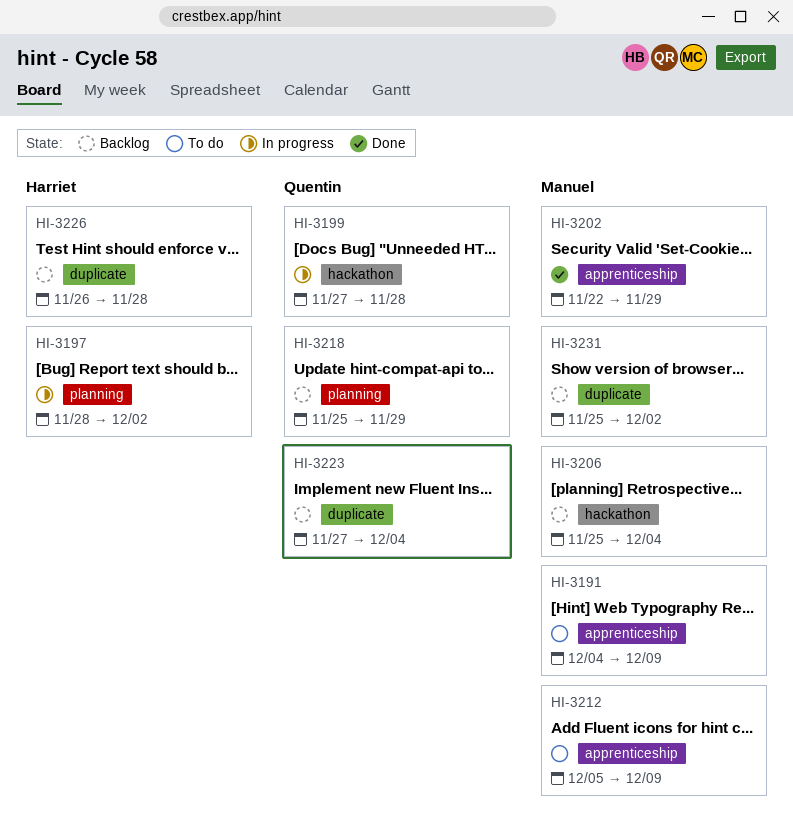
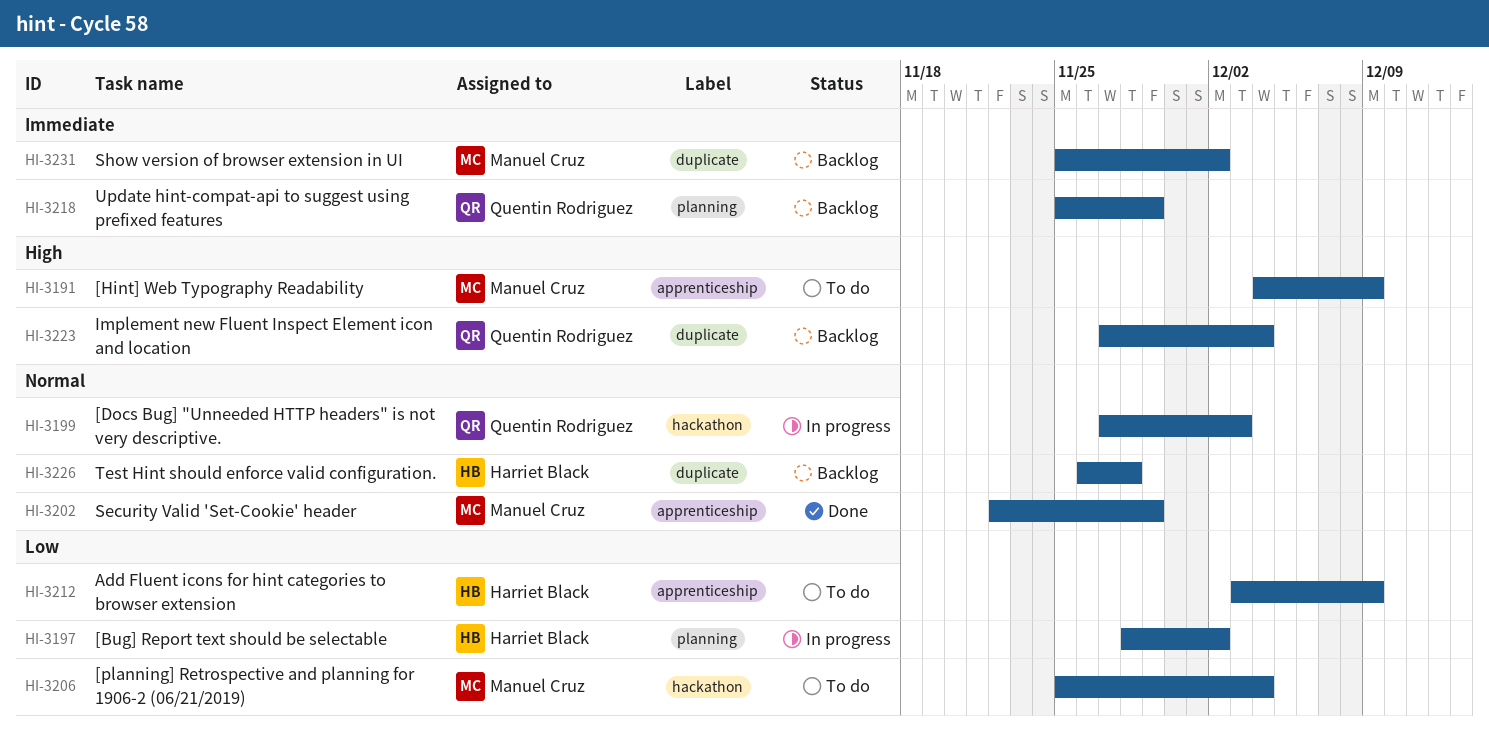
HI-3199, due: Nov 28 -> Dec 3
HI-3206, status: Backlog -> To do
HI-3212, owner: Manuel Cruz -> Harriet Black
HI-3212, start: Dec 5 -> Dec 3

